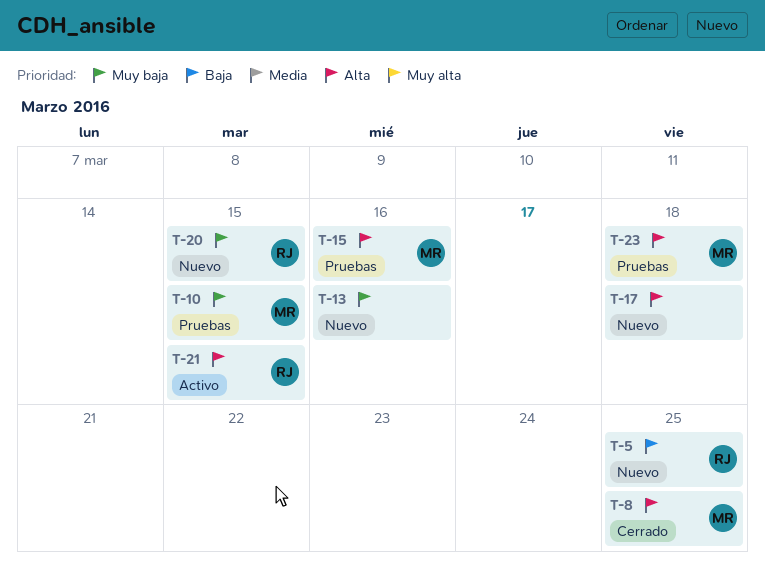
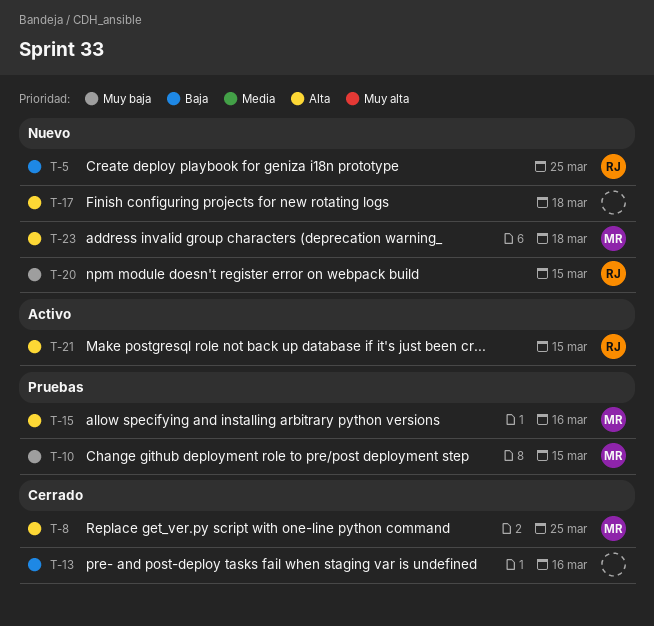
T-13, status: Nuevo -> Cerrado
T-13, priority: Muy baja -> Baja
T-23, status: Pruebas -> Nuevo

